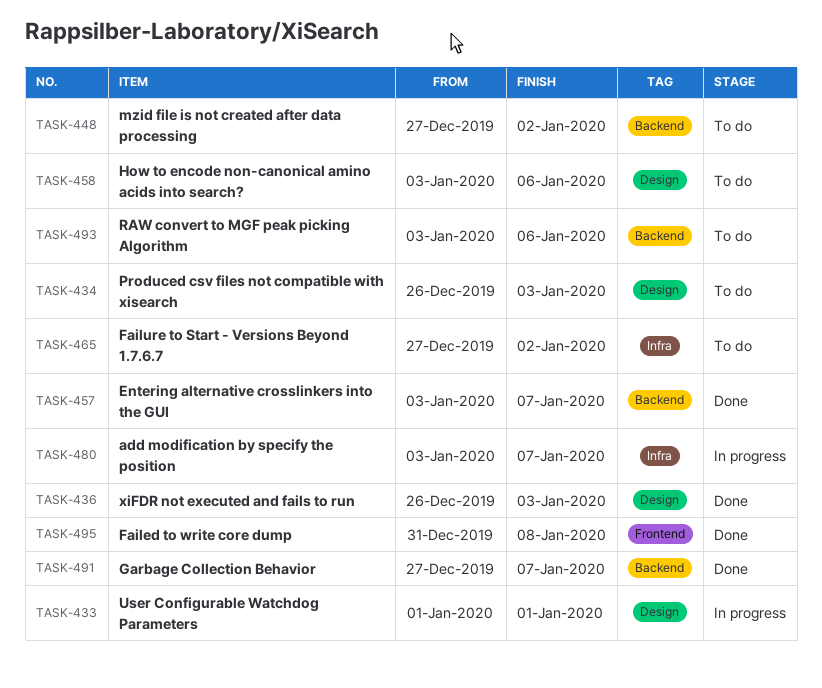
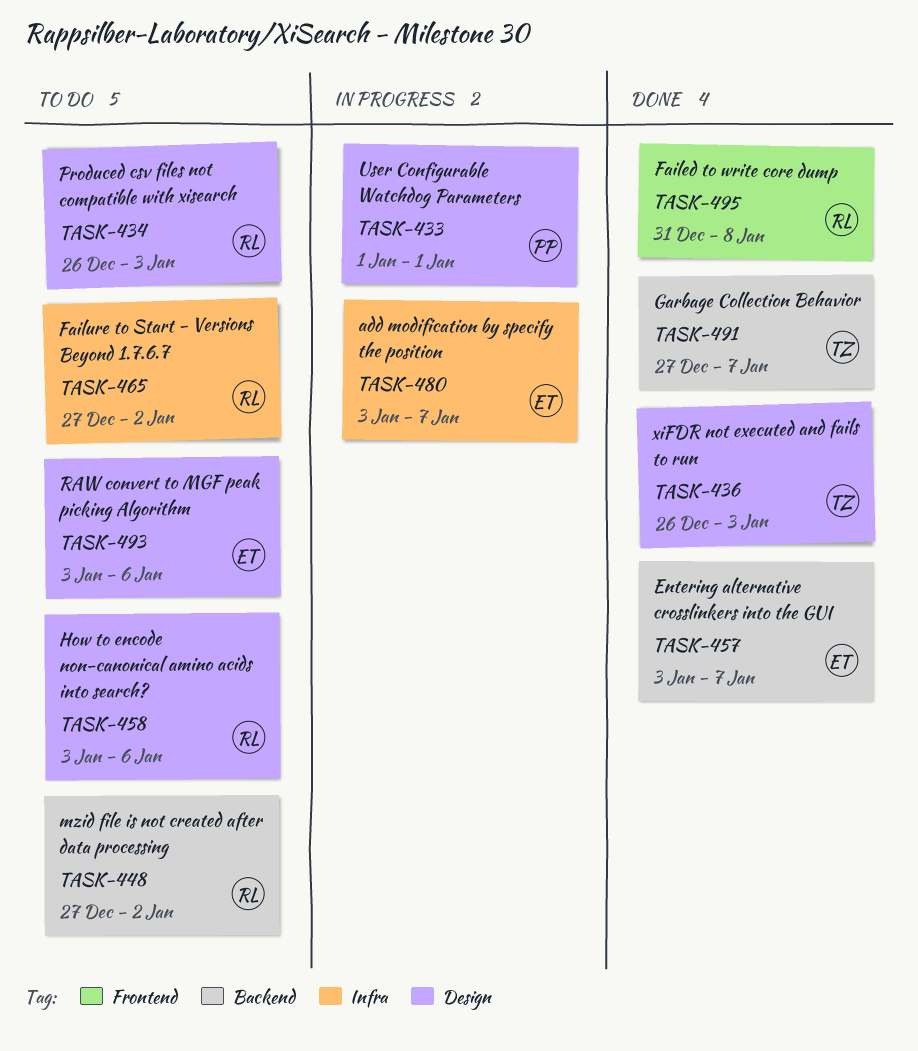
TASK-493, label: Backend -> Design

